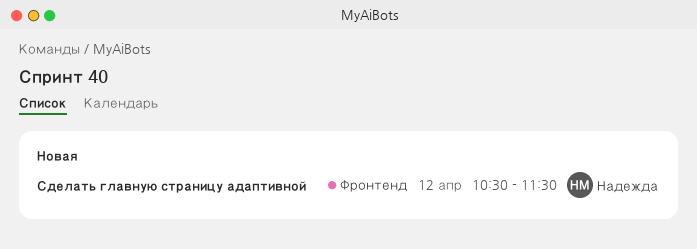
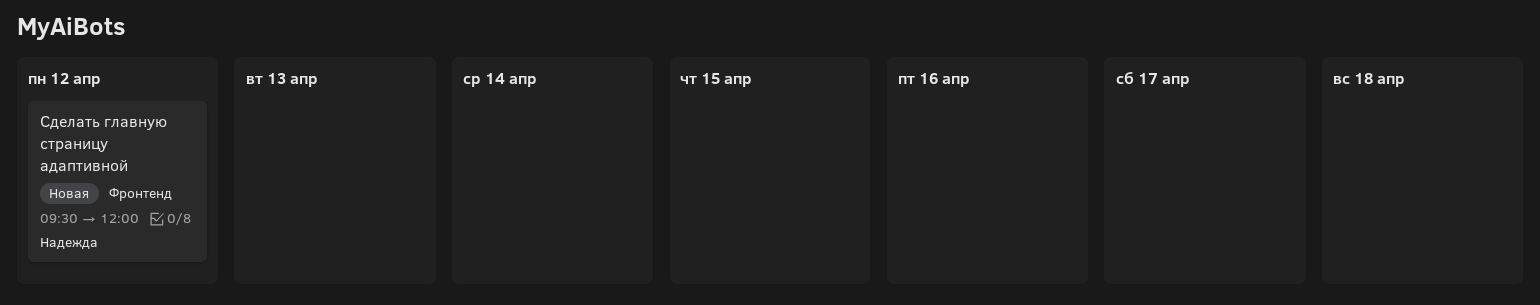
Сделать главную страницу адаптивной, begins: 10:30 -> 09:30
Сделать главную страницу адаптивной, ends: 11:30 -> 12:00

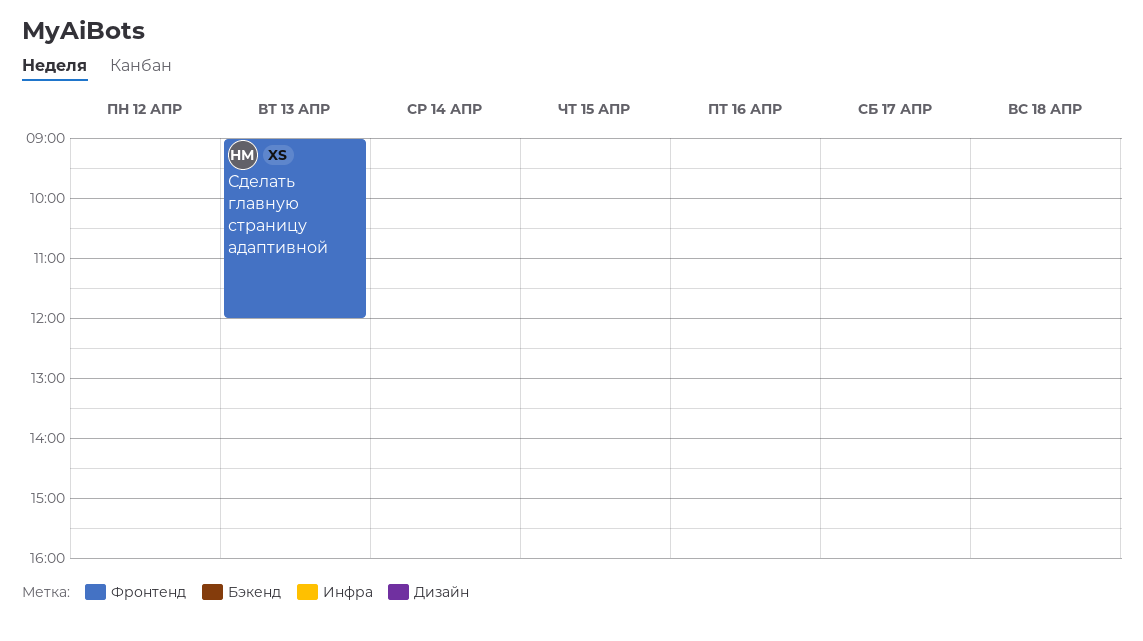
Сделать главную страницу адаптивной, day: Apr 12 -> Apr 13
Сделать главную страницу адаптивной, begins: 09:30 -> 09:00

